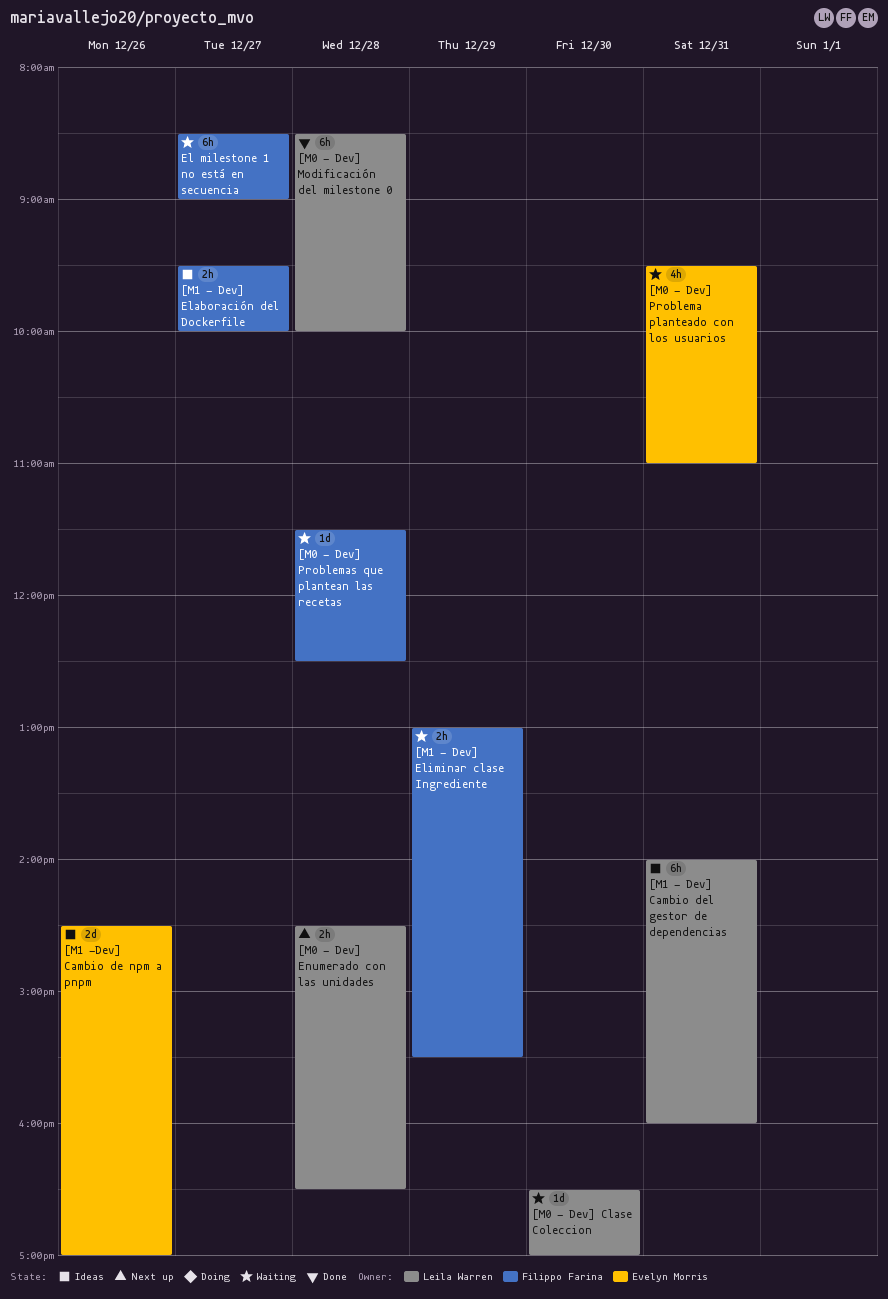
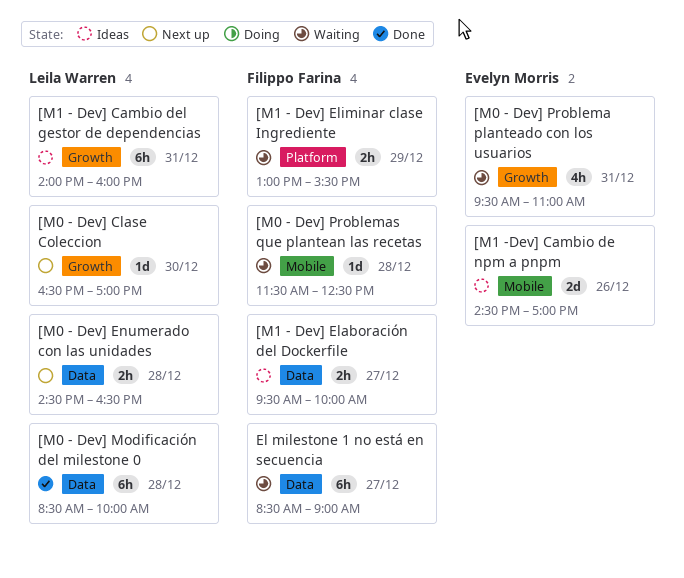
[M0 - Dev] Clase Coleccion, status: Waiting -> Next up

